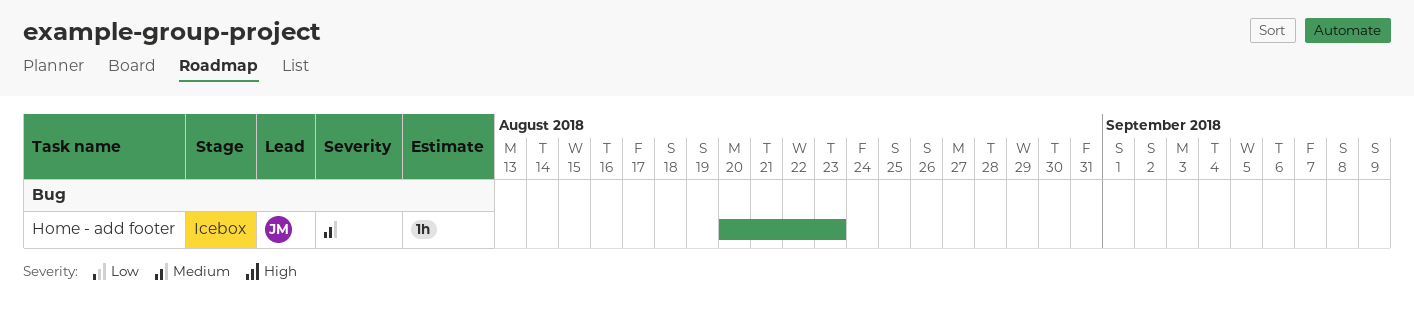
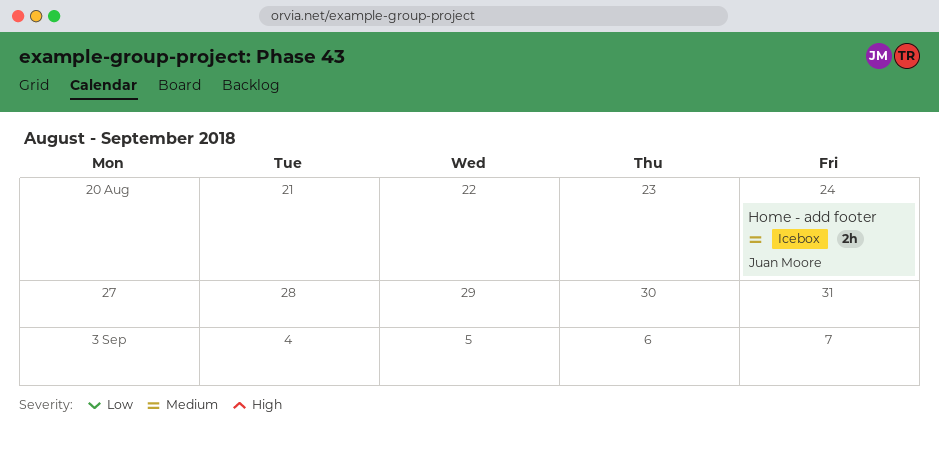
Home - add footer, estimate: 1h -> 2h
Home - add footer, due: Aug 23 -> Aug 24

